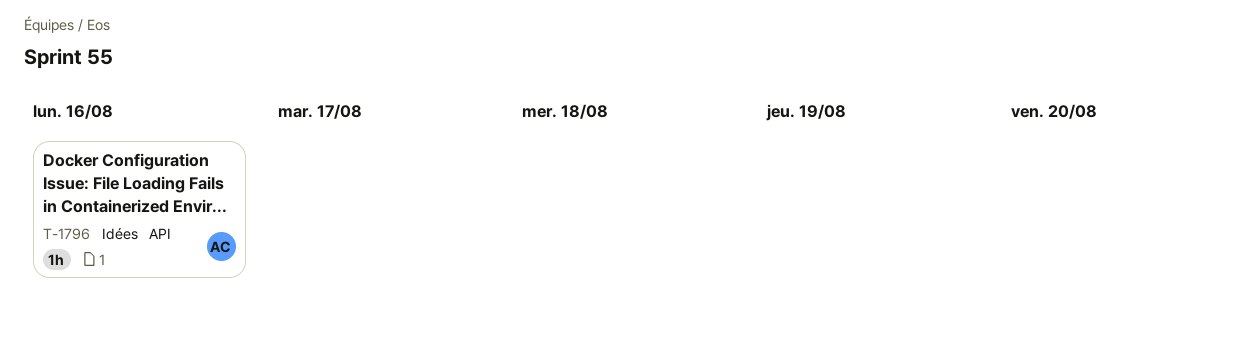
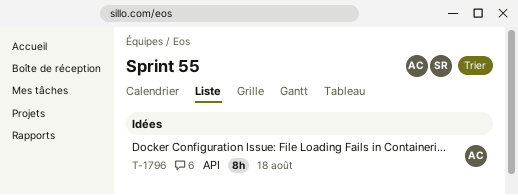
T-1796, estimate: 1h -> 8h
T-1796, due: Aug 16 -> Aug 18

